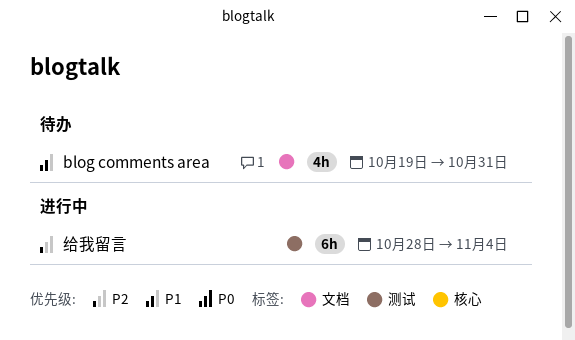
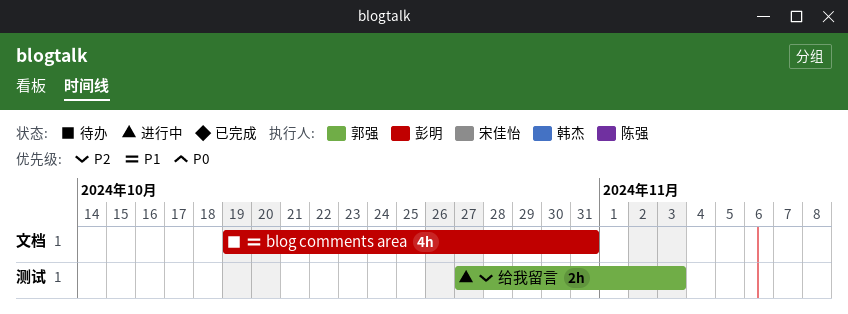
给我留言, estimate: 6h -> 2h
给我留言, start: Oct 28 -> Oct 27
给我留言, due: Nov 4 -> Nov 3

